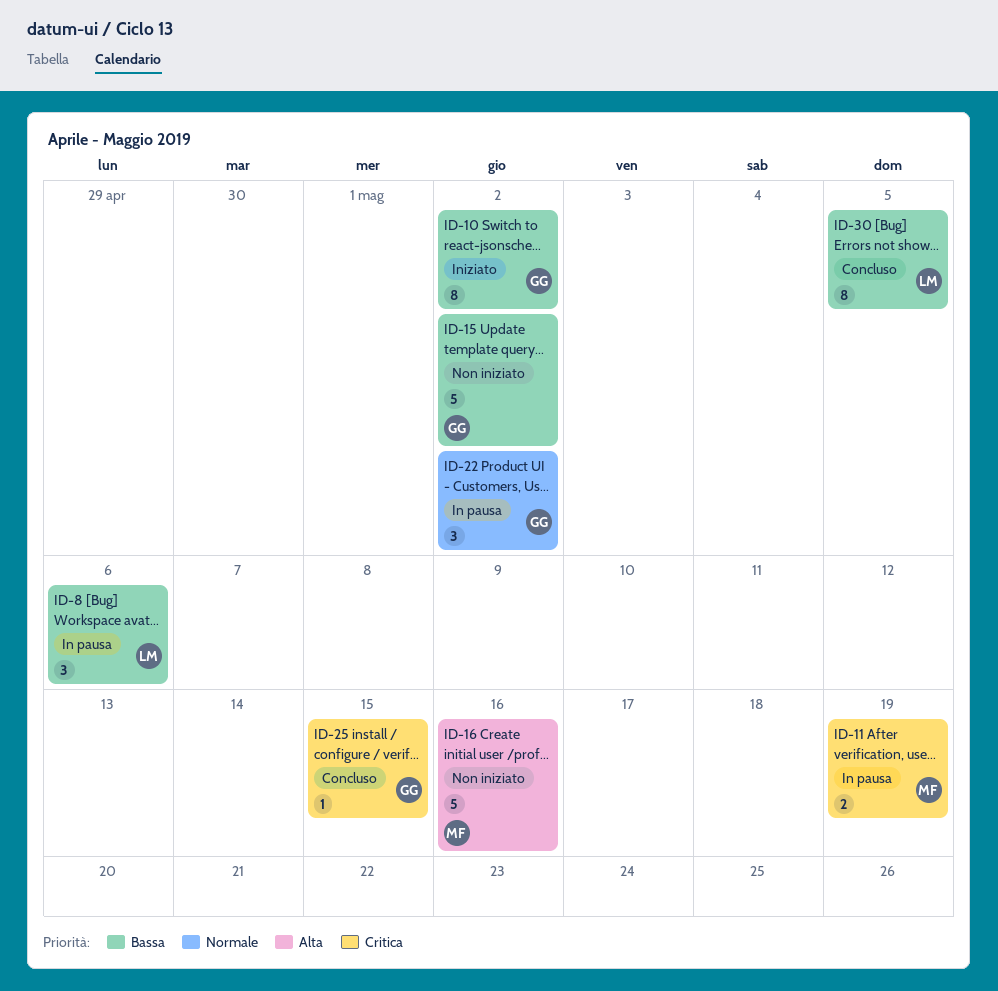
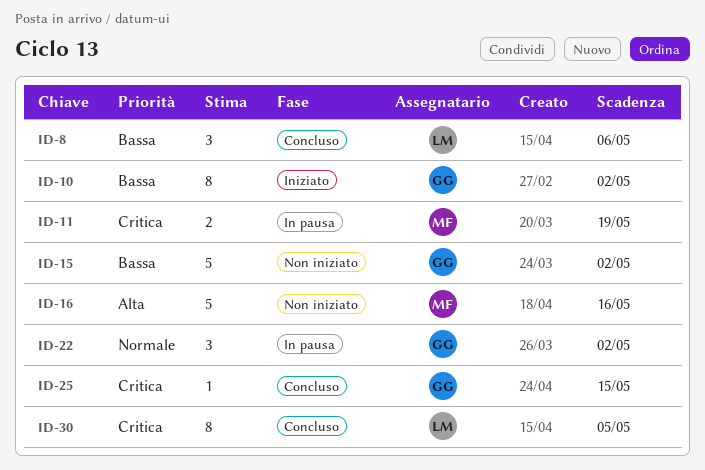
ID-8, status: In pausa -> Concluso
ID-30, priority: Bassa -> Critica

